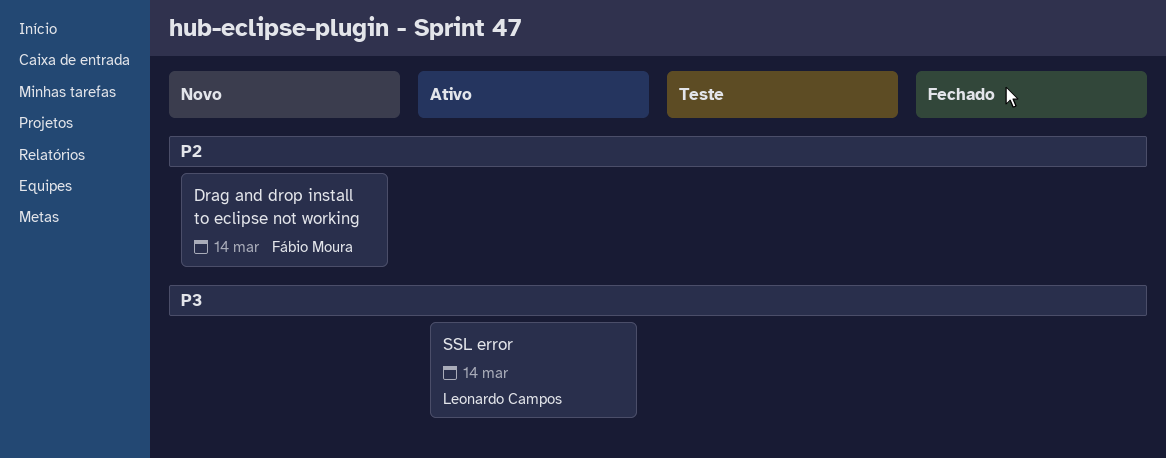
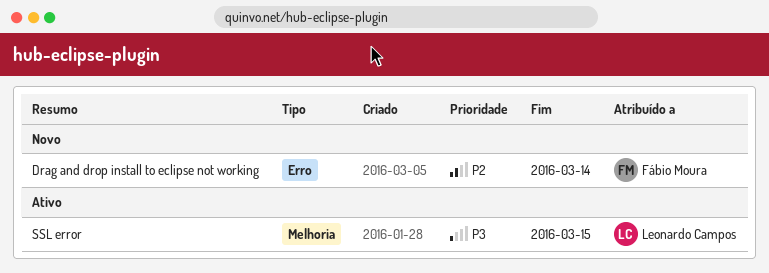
SSL error, due: Mar 14 -> Mar 15

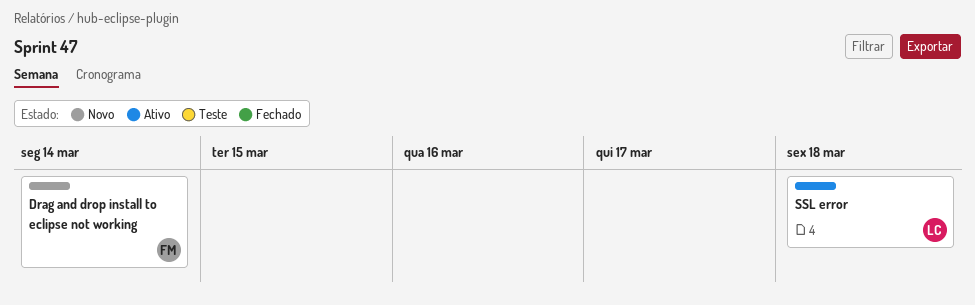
SSL error, due: Mar 15 -> Mar 18

